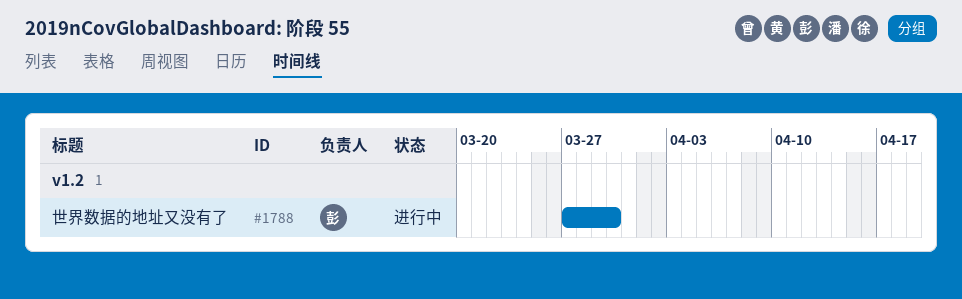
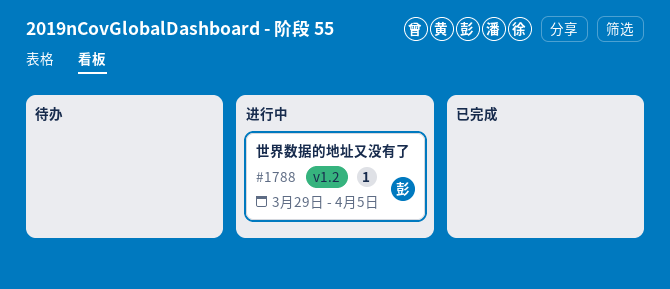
#1788, start: Mar 27 -> Mar 29
#1788, due: Mar 30 -> Apr 5

